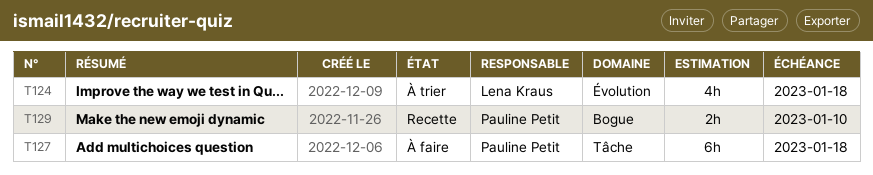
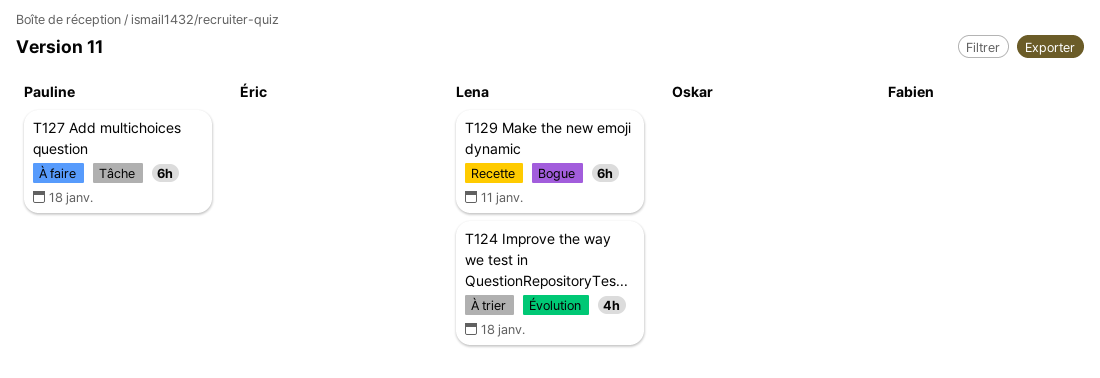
T129, owner: Pauline Petit -> Lena Kraus
T129, estimate: 2h -> 6h
T129, due: Jan 10 -> Jan 11

